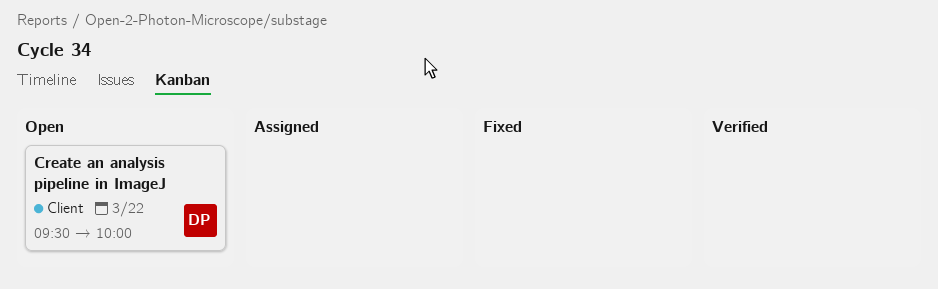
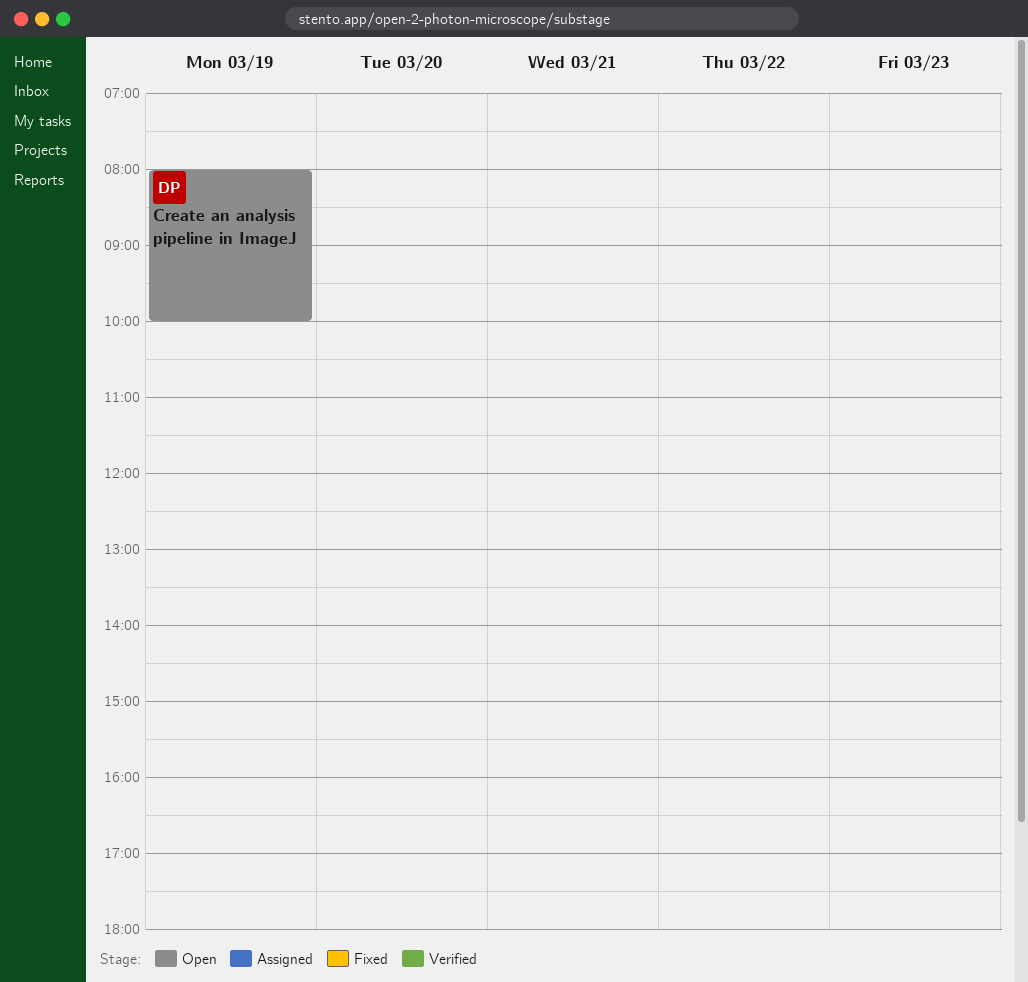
Create an analysis pipeline in ImageJ, day: Mar 22 -> Mar 19
Create an analysis pipeline in ImageJ, begins: 09:30 -> 08:00

